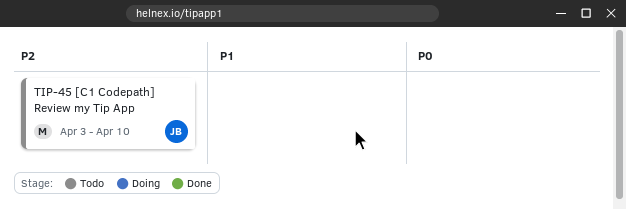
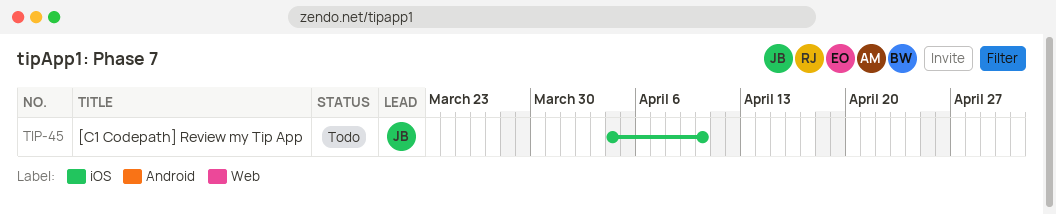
TIP-45, start: Apr 3 -> Apr 4

